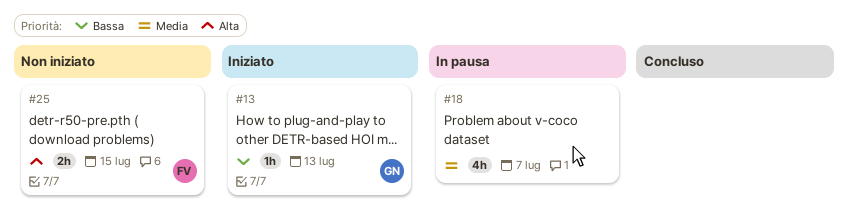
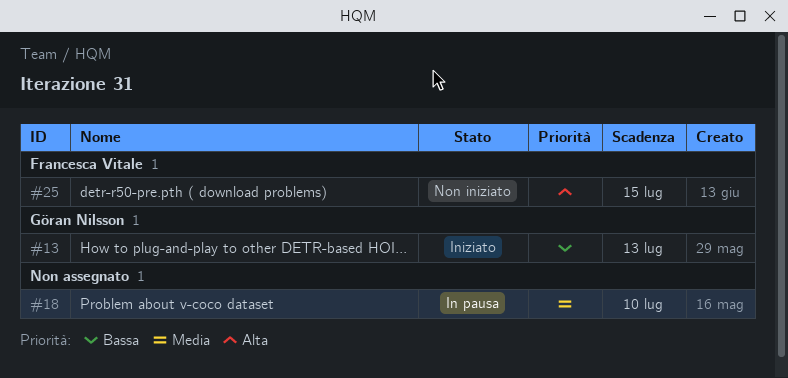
#18, due: Jul 7 -> Jul 10

